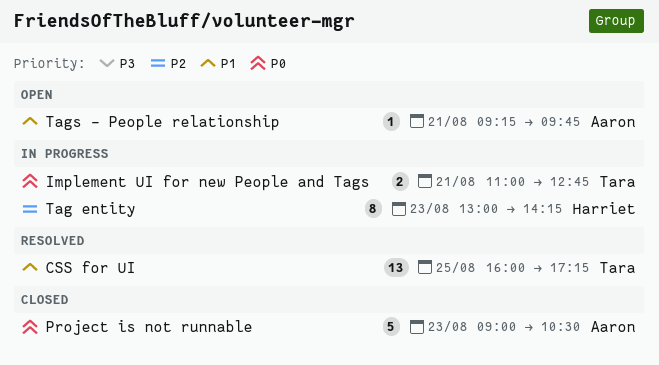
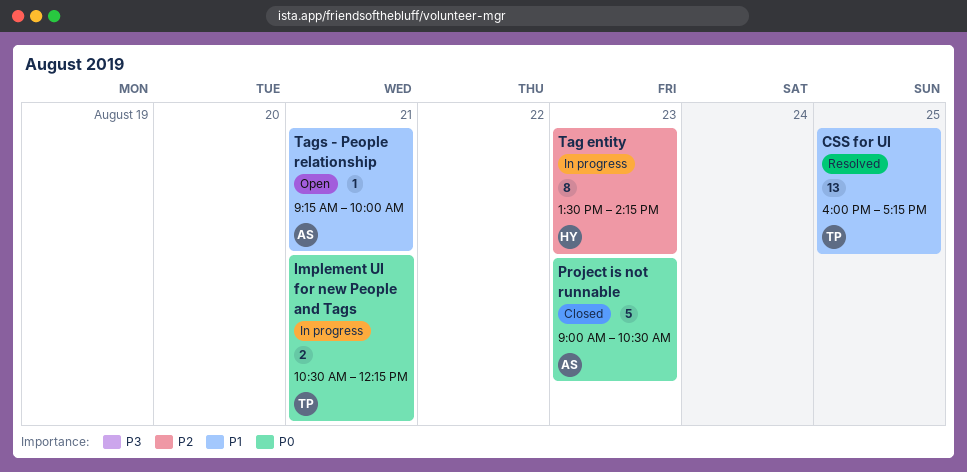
Implement UI for new People and Tags, begins: 11:00 -> 10:30
Implement UI for new People and Tags, ends: 12:45 -> 12:15
Tag entity, begins: 13:00 -> 13:30
Tags - People relationship, ends: 09:45 -> 10:00

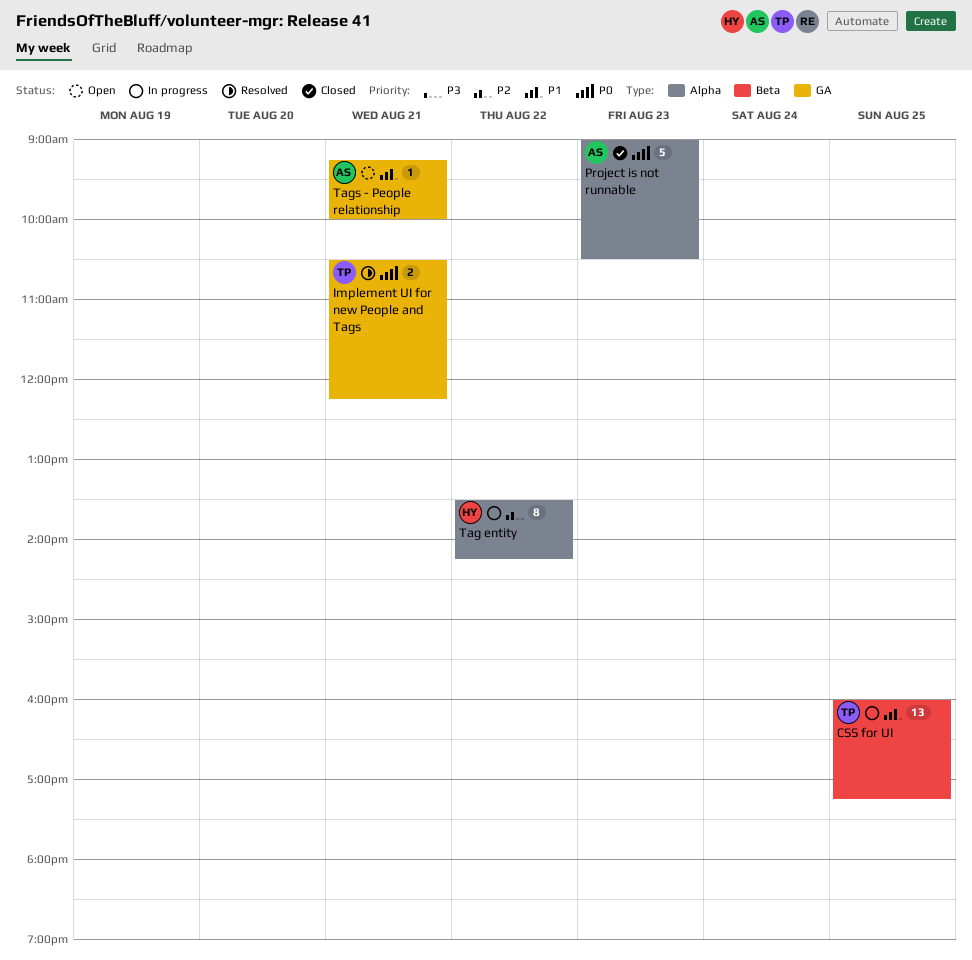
CSS for UI, status: Resolved -> In progress
Implement UI for new People and Tags, status: In progress -> Resolved
Tag entity, day: Aug 23 -> Aug 22

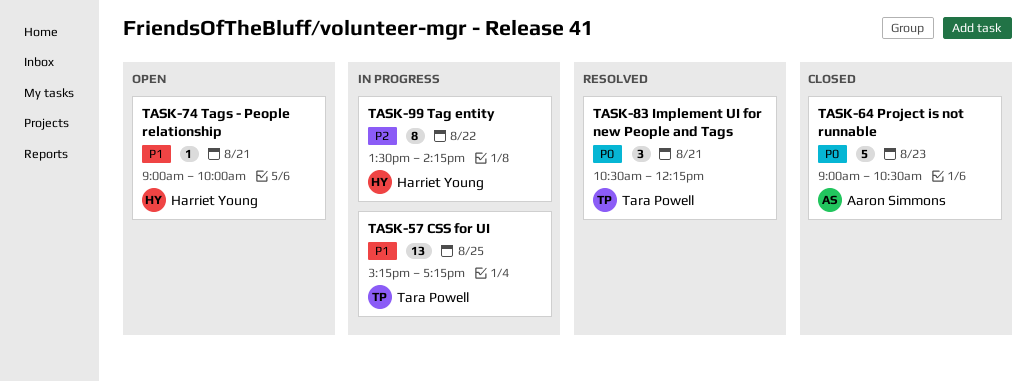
CSS for UI, begins: 16:00 -> 15:15
Implement UI for new People and Tags, estimate: 2 -> 3
Tags - People relationship, owner: Aaron Simmons -> Harriet Young
Tags - People relationship, begins: 09:15 -> 09:00

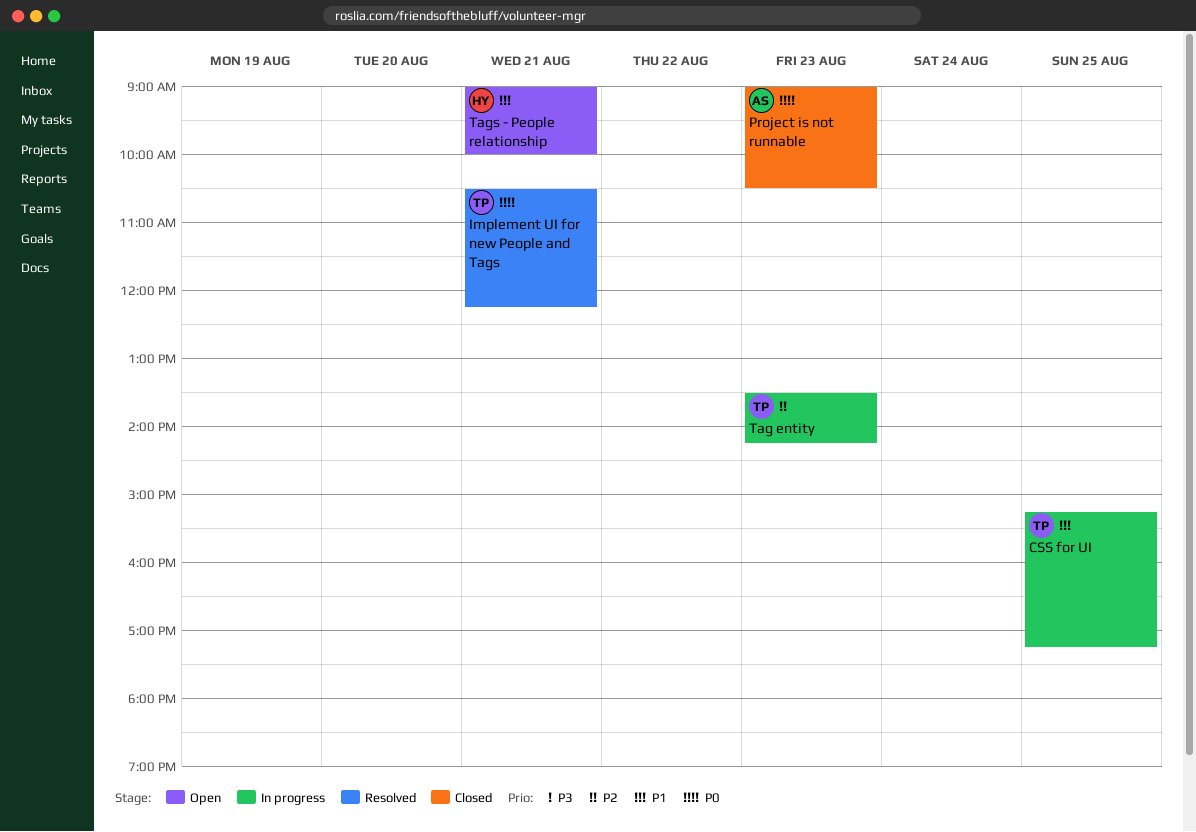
Tag entity, owner: Harriet Young -> Tara Powell
Tag entity, day: Aug 22 -> Aug 23

